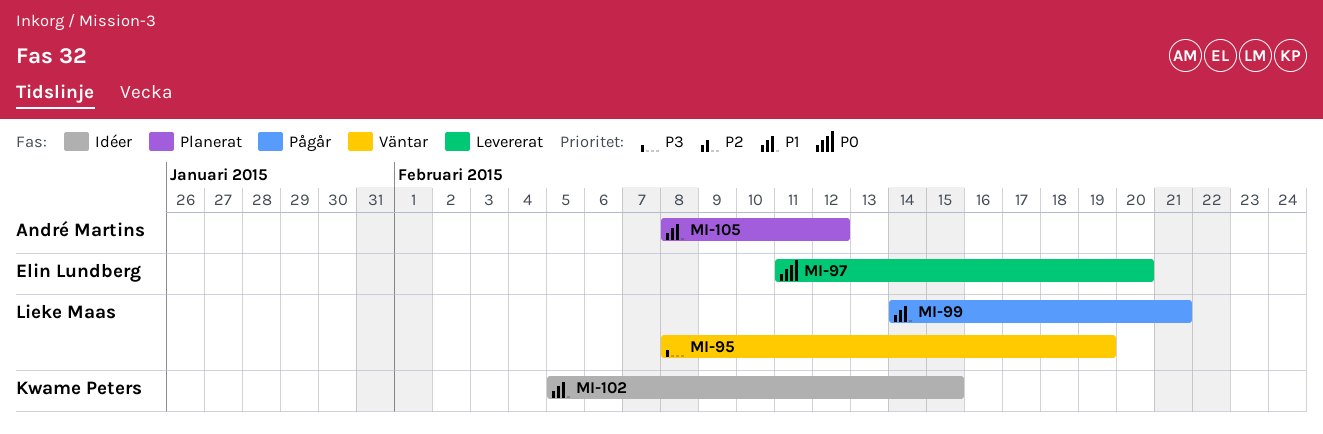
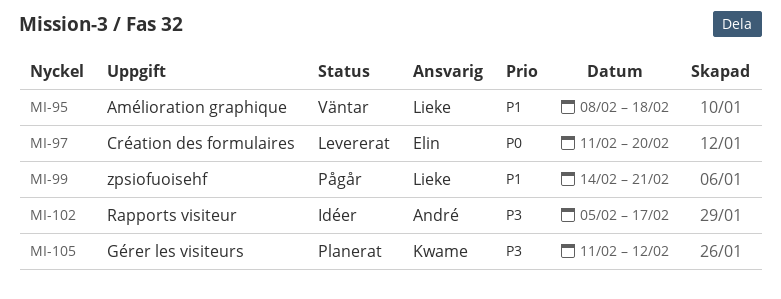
MI-95, priority: P3 -> P1
MI-95, due: Feb 19 -> Feb 18
MI-102, owner: Kwame Peters -> André Martins
MI-102, priority: P1 -> P3
MI-102, due: Feb 15 -> Feb 17
MI-105, owner: André Martins -> Kwame Peters
MI-105, priority: P1 -> P3
MI-105, start: Feb 8 -> Feb 11

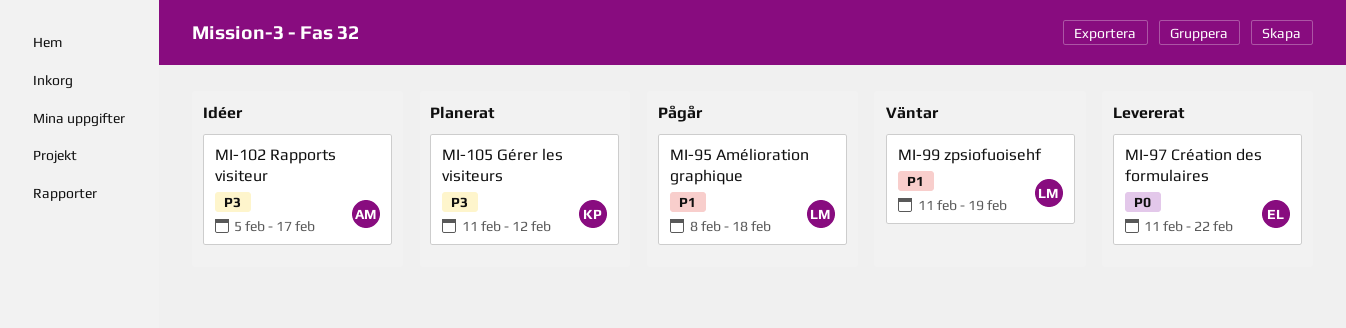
MI-95, status: Väntar -> Pågår
MI-97, due: Feb 20 -> Feb 22
MI-99, status: Pågår -> Väntar
MI-99, start: Feb 14 -> Feb 11
MI-99, due: Feb 21 -> Feb 19

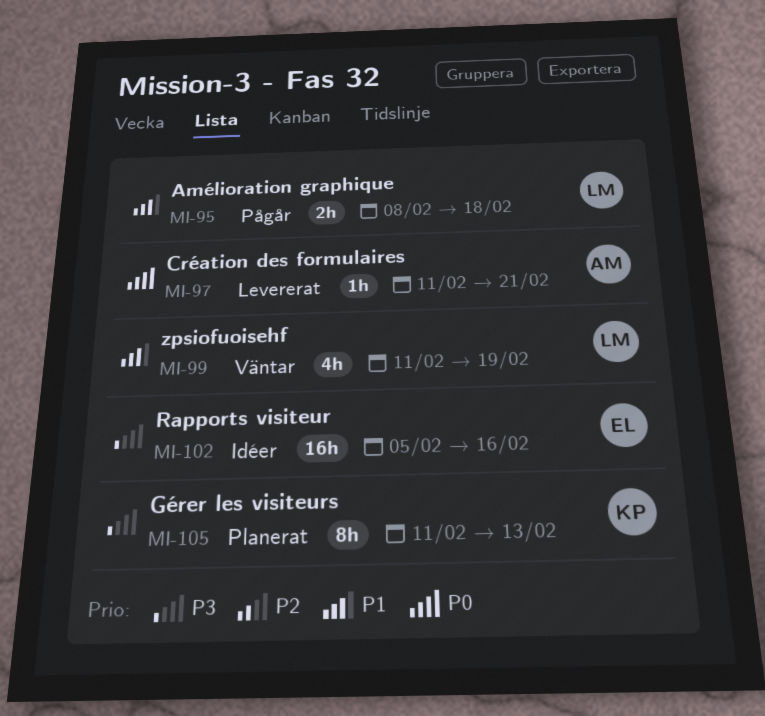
MI-97, owner: EL -> AM
MI-97, due: Feb 22 -> Feb 21
MI-102, owner: AM -> EL
MI-102, due: Feb 17 -> Feb 16
MI-105, due: Feb 12 -> Feb 13

